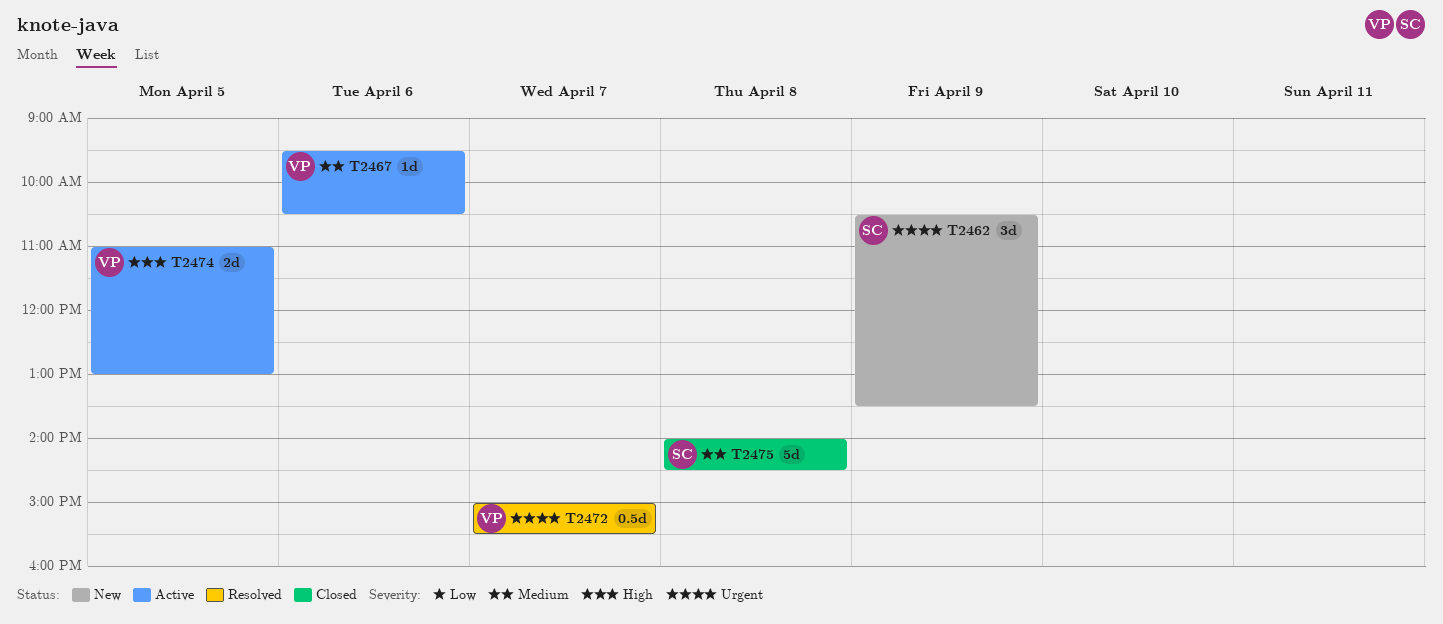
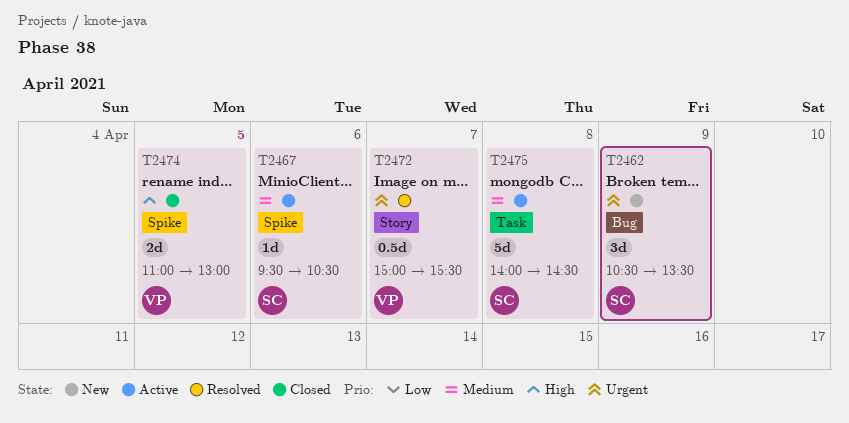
T2467, owner: VP -> SC
T2474, status: Active -> Closed
T2475, status: Closed -> Active

